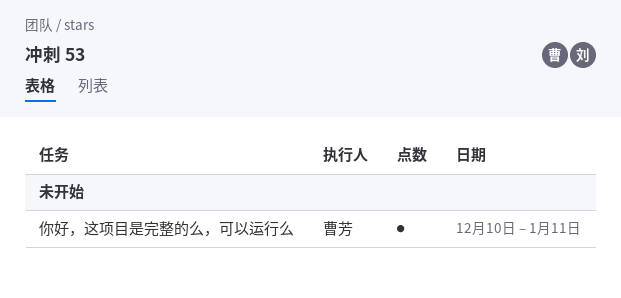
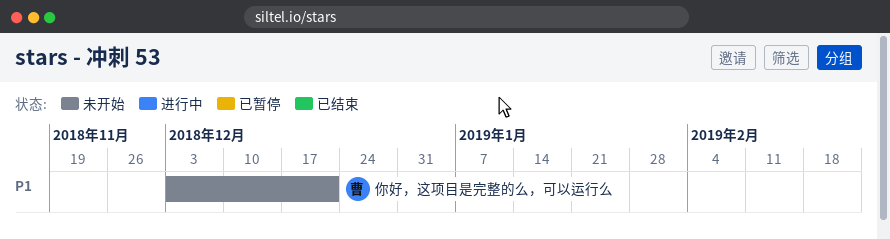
你好，这项目是完整的么，可以运行么, start: Dec 10 -> Dec 3
你好，这项目是完整的么，可以运行么, due: Jan 11 -> Dec 21

